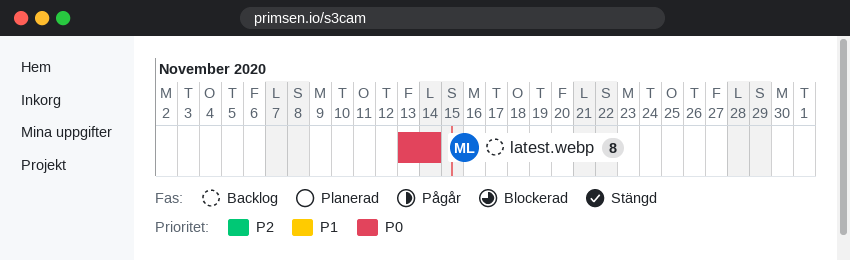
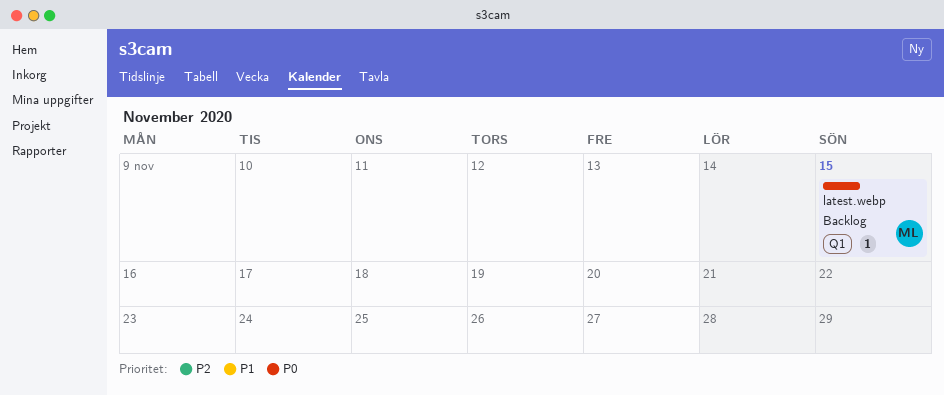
latest.webp, estimate: 8 -> 1
latest.webp, due: Nov 14 -> Nov 15

